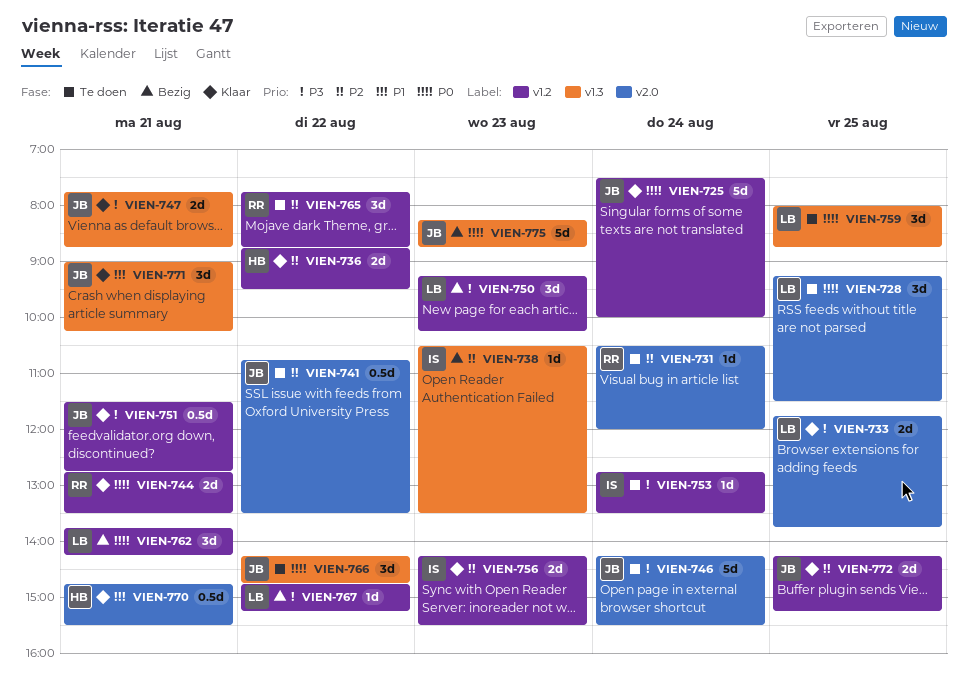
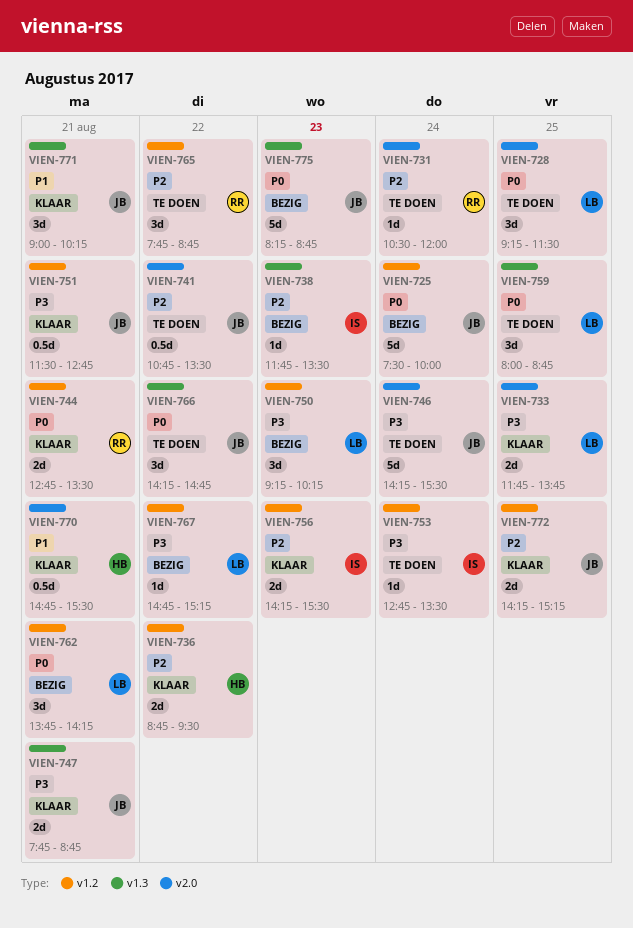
VIEN-725, status: Klaar -> Bezig
VIEN-738, begins: 10:30 -> 11:45

